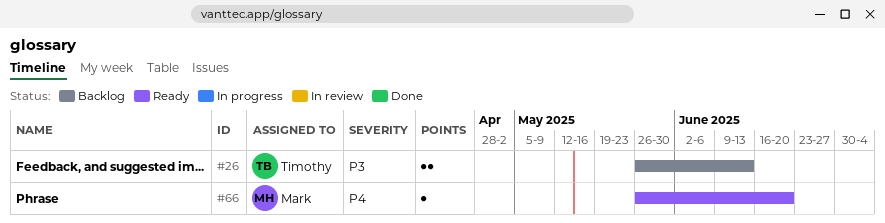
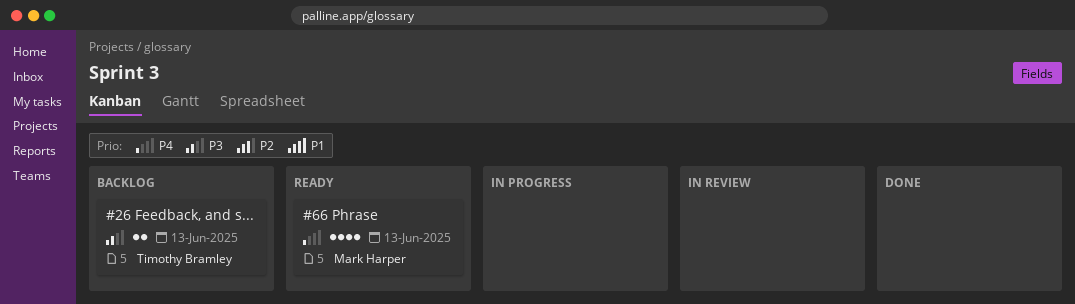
#66, estimate: 1 -> 4
#66, due: Jun 20 -> Jun 13

